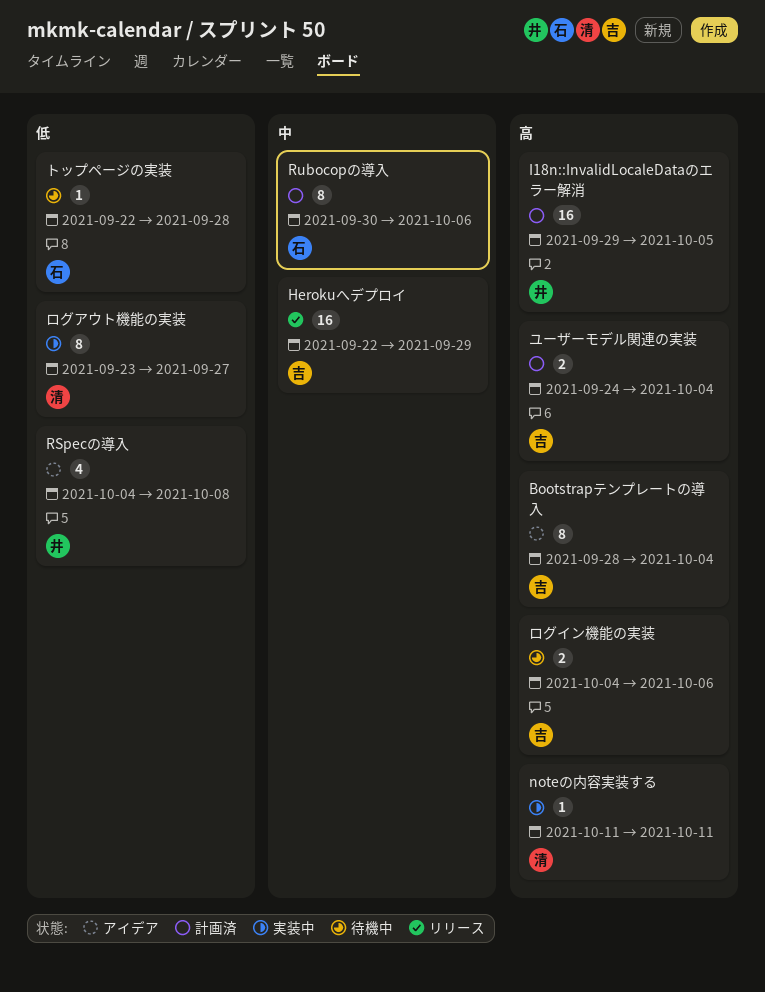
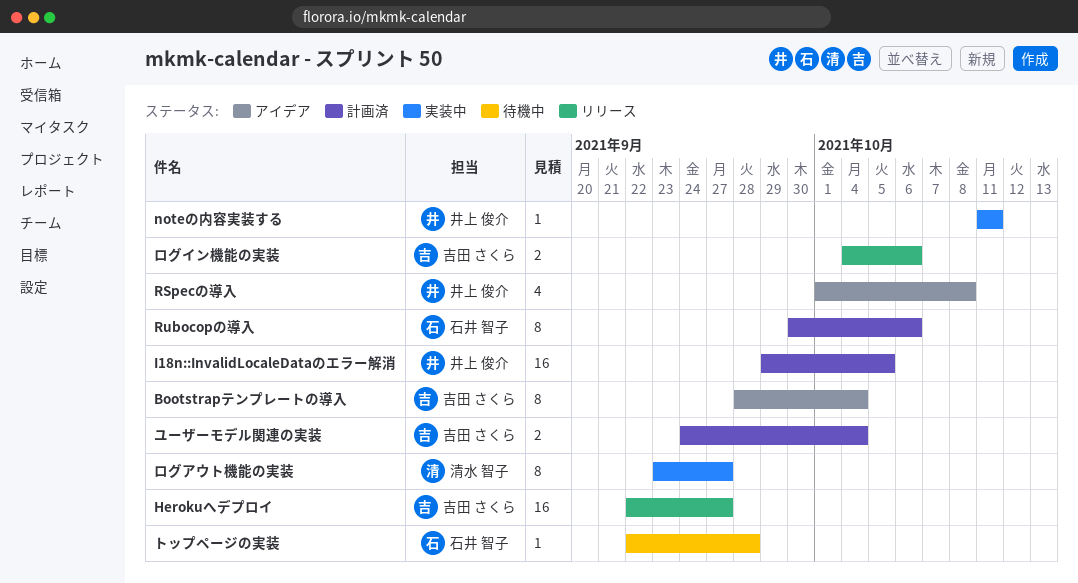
Herokuへデプロイ, due: Sep 29 -> Sep 27
noteの内容実装する, owner: 清水 智子 -> 井上 俊介
RSpecの導入, start: Oct 4 -> Oct 1
ログイン機能の実装, status: 待機中 -> リリース

